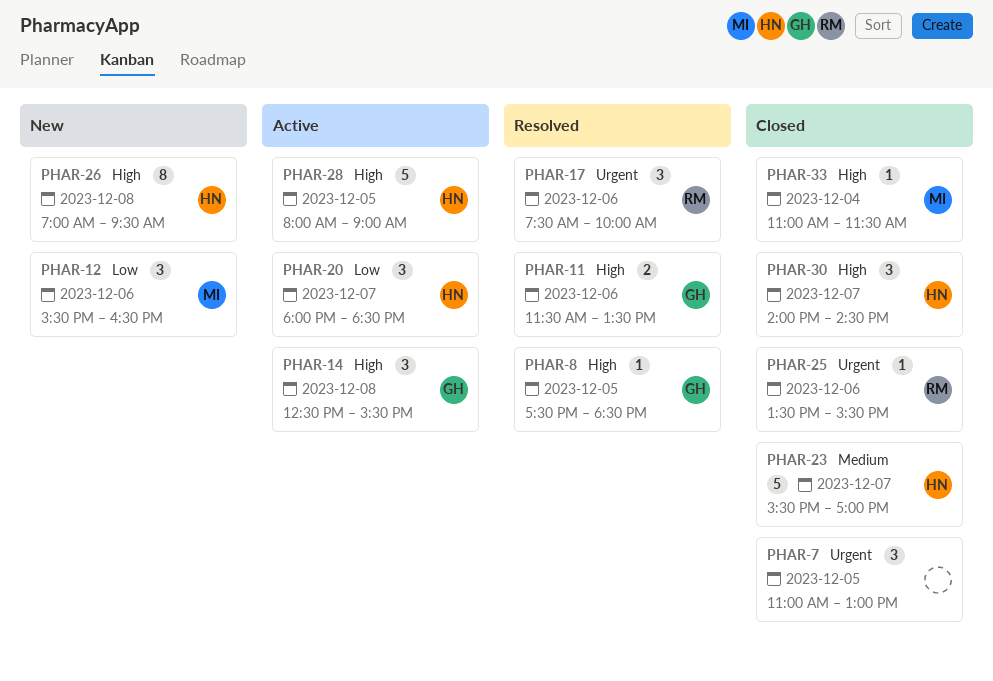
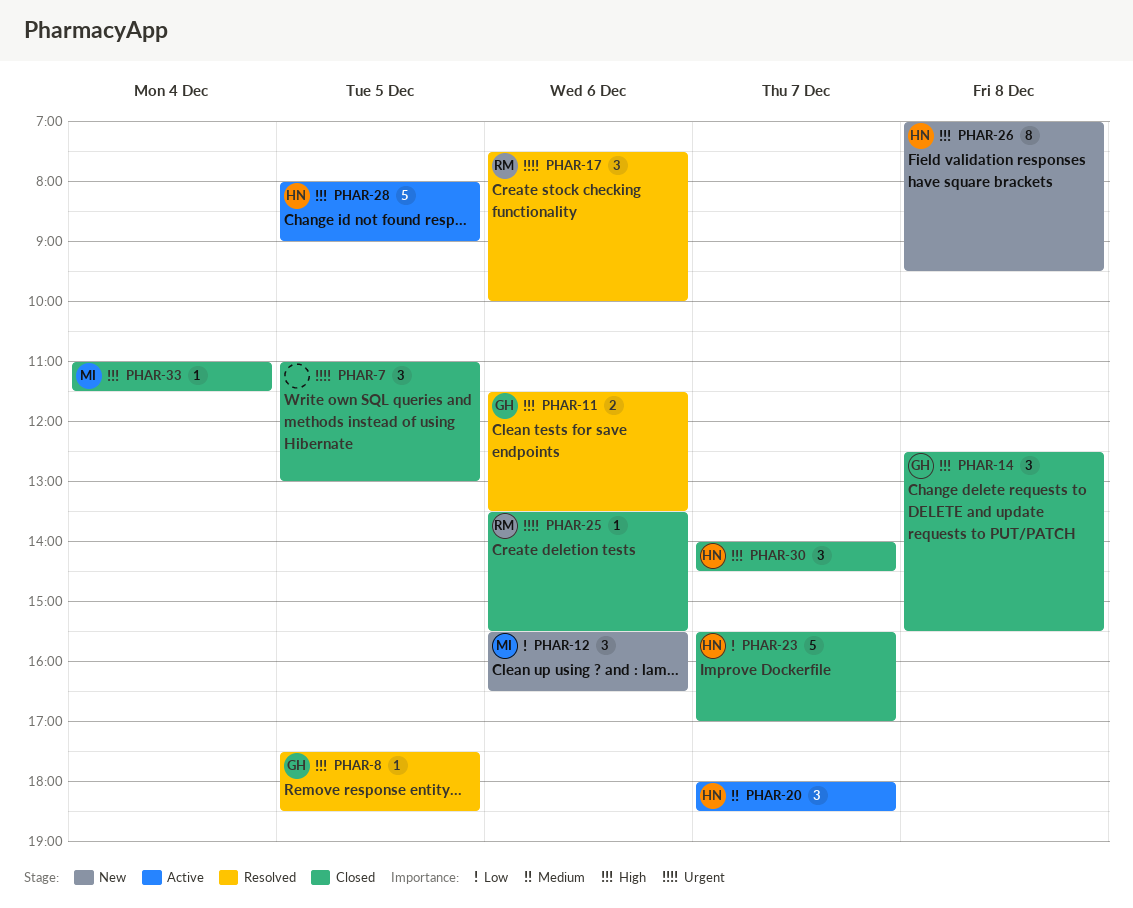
PHAR-14, status: Active -> Closed
PHAR-20, priority: Low -> Medium
PHAR-23, priority: Medium -> Low

